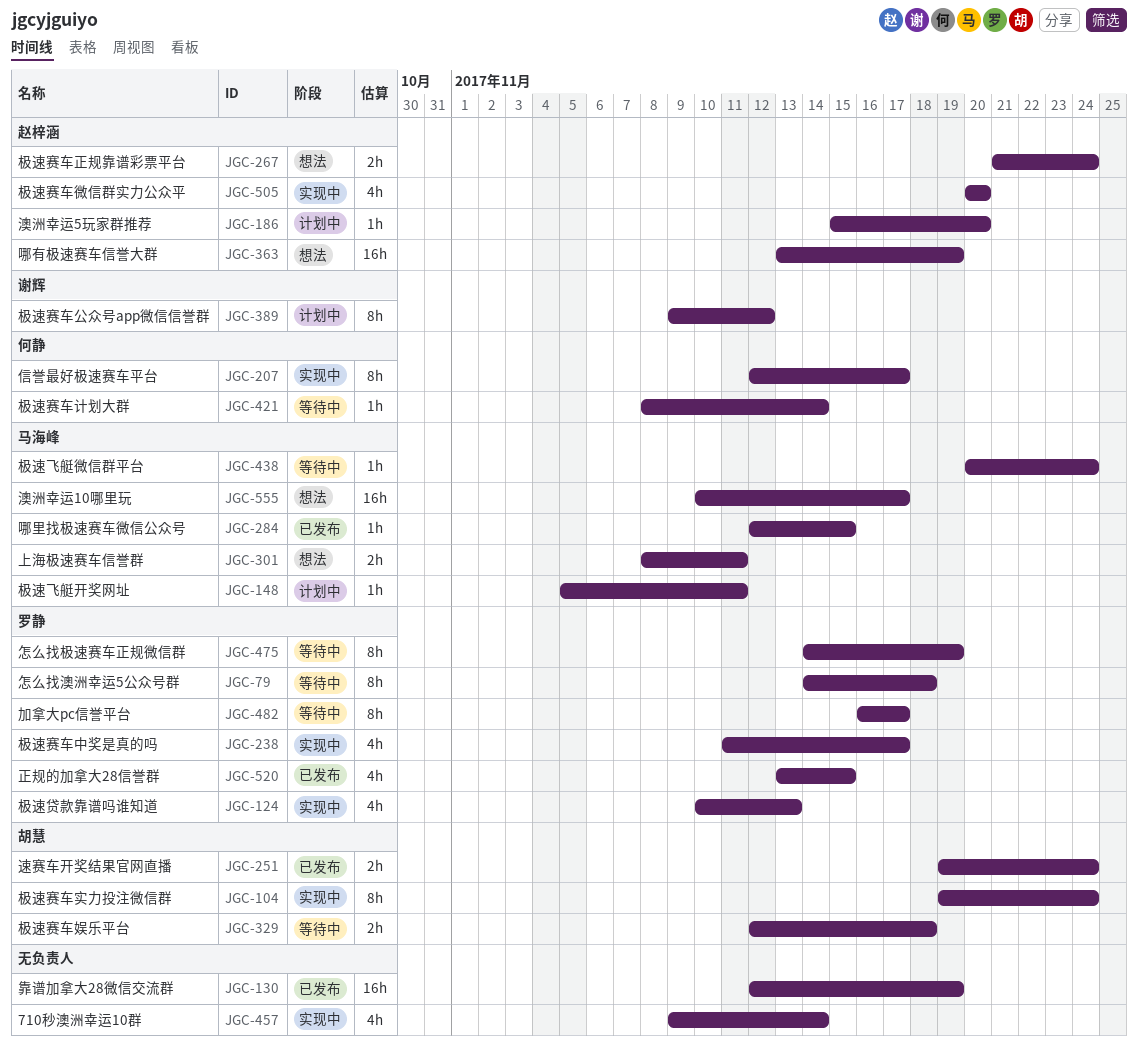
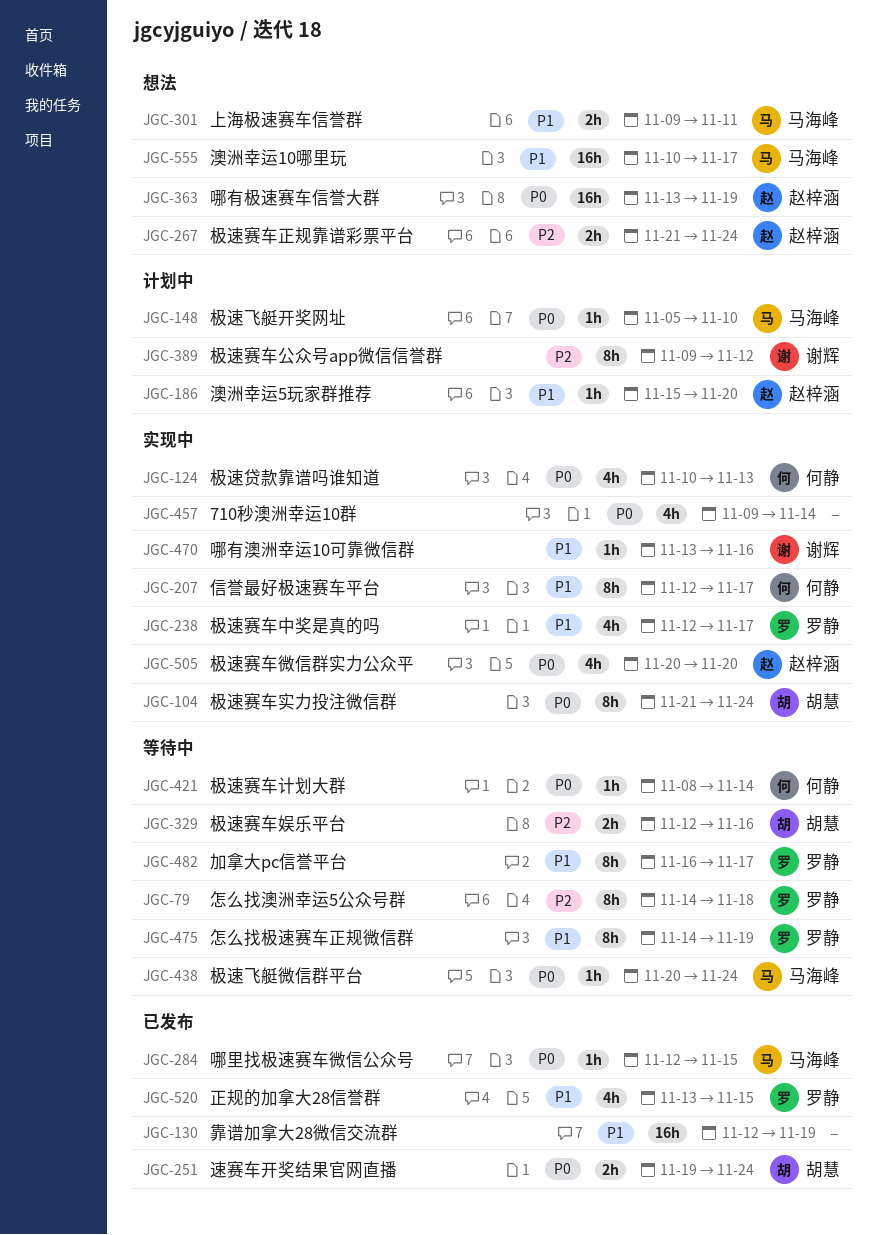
JGC-104, start: Nov 19 -> Nov 21
JGC-124, owner: 罗静 -> 何静
JGC-148, due: Nov 11 -> Nov 10
JGC-238, start: Nov 11 -> Nov 12
JGC-301, start: Nov 8 -> Nov 9
JGC-329, due: Nov 18 -> Nov 16
JGC-470: none -> present

